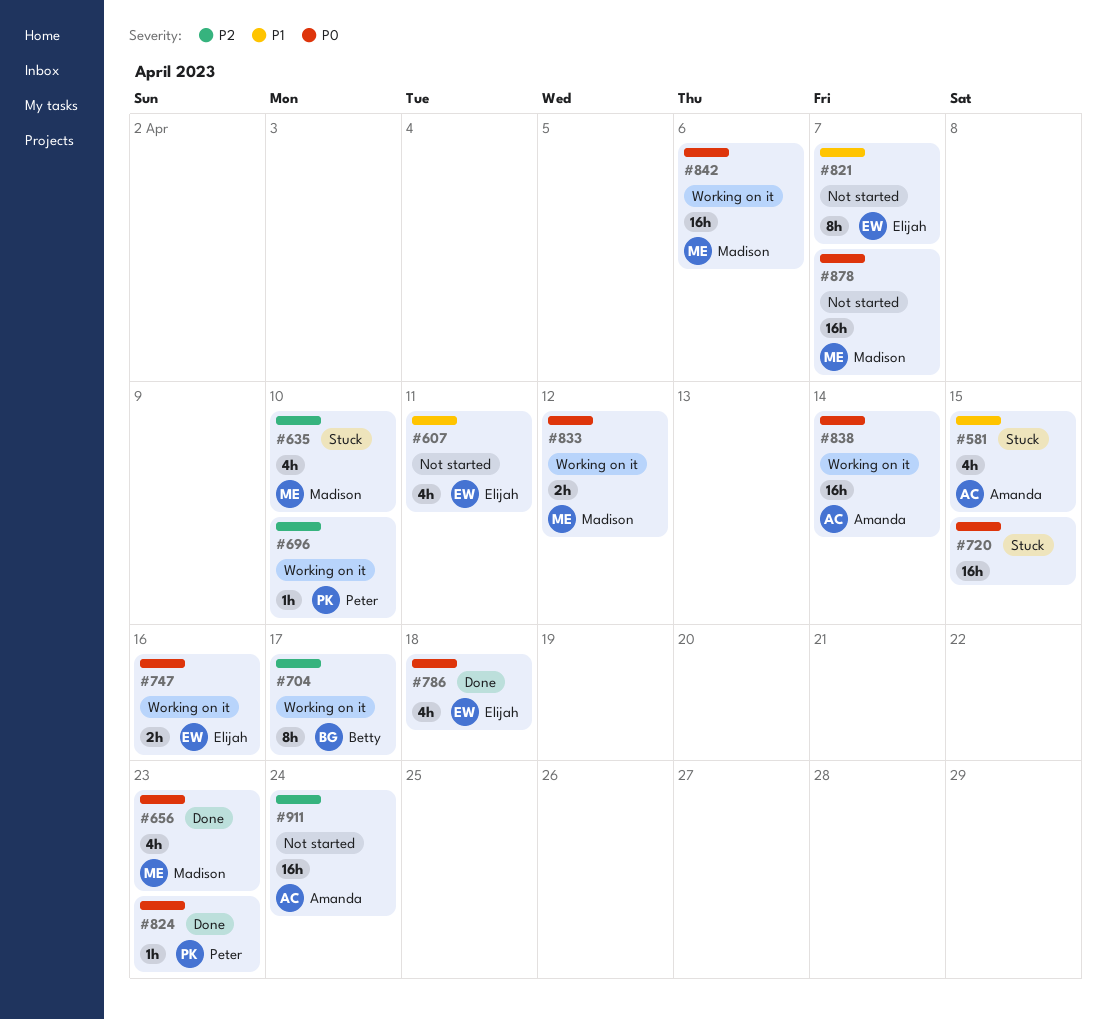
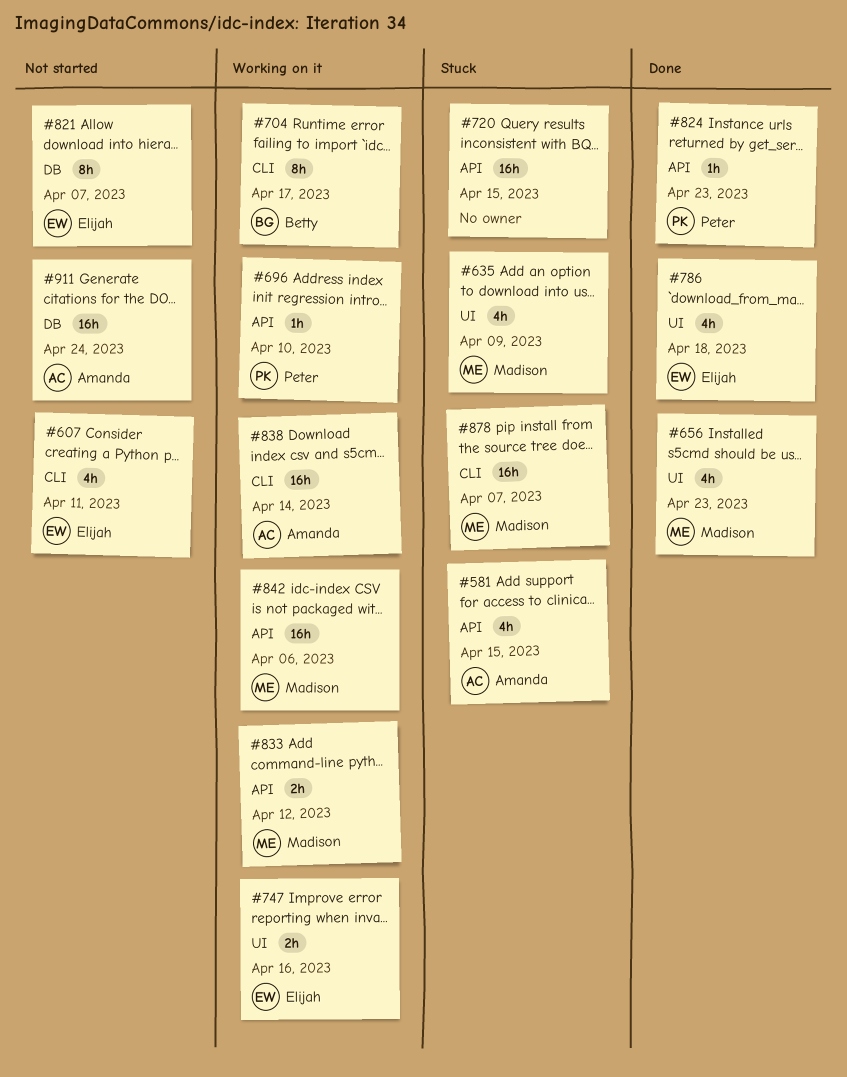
#635, due: Apr 10 -> Apr 9
#878, status: Not started -> Stuck

